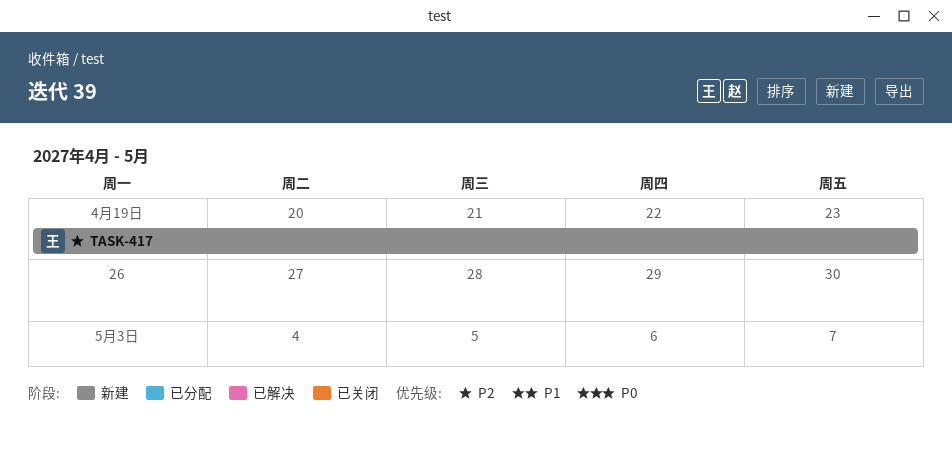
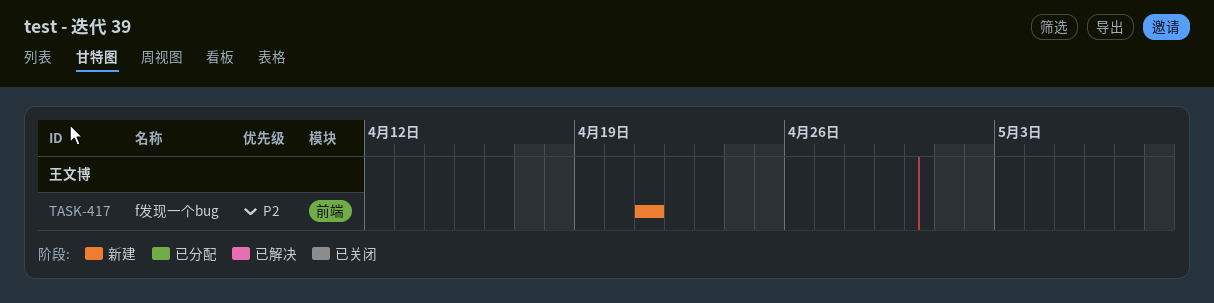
TASK-417, start: Apr 19 -> Apr 21
TASK-417, due: Apr 23 -> Apr 21

